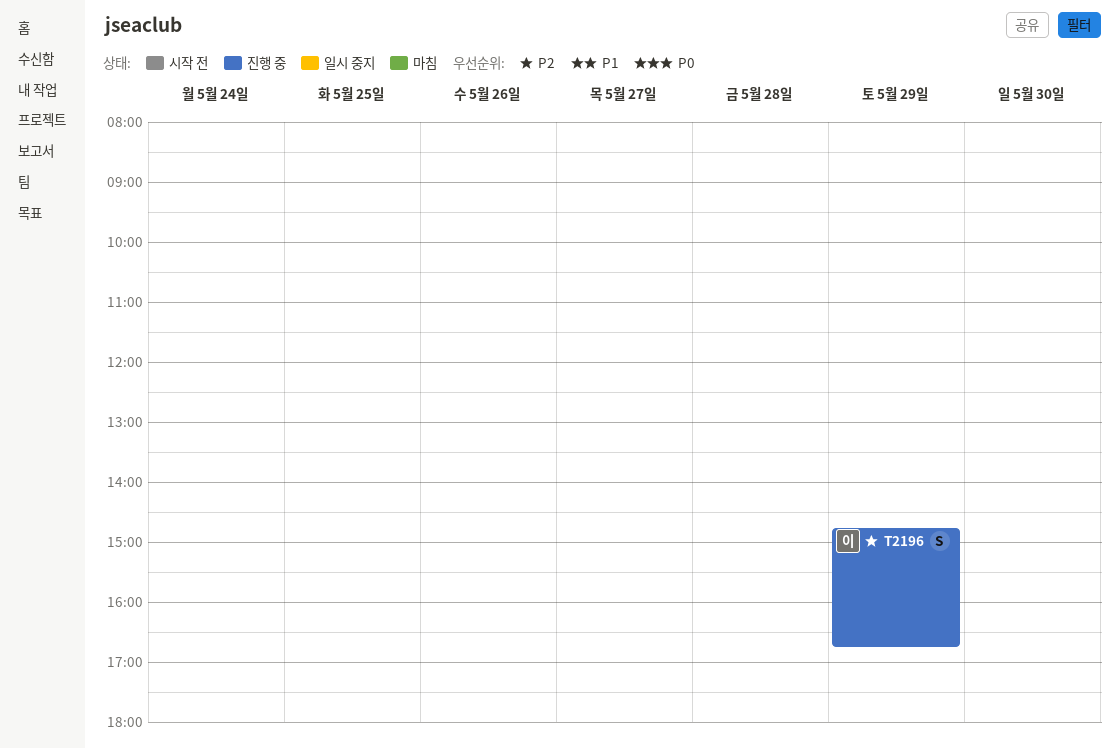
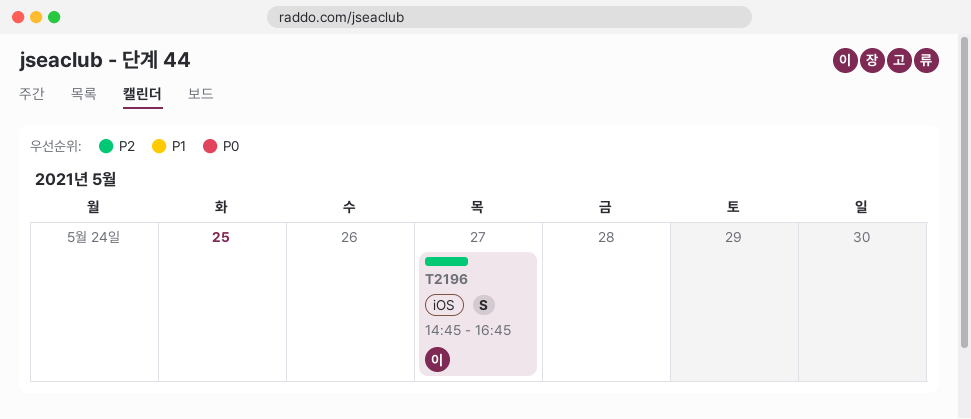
T2196, day: May 29 -> May 27

